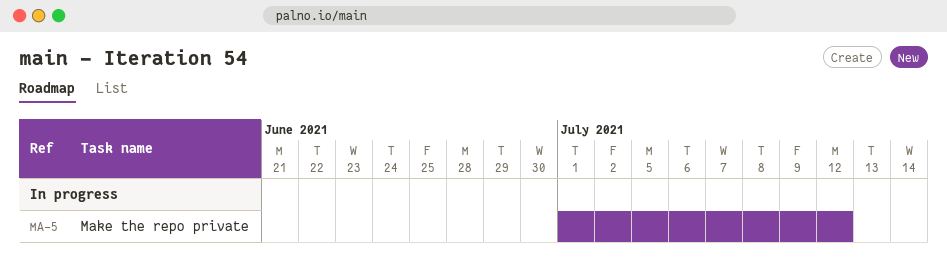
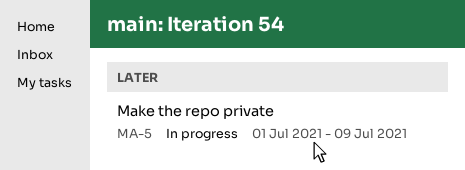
MA-5, due: Jul 12 -> Jul 9

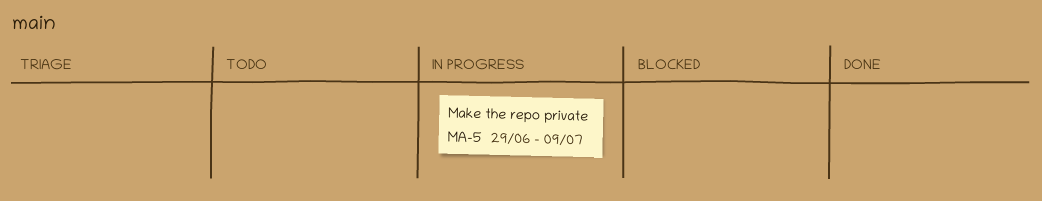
MA-5, start: Jul 1 -> Jun 29

